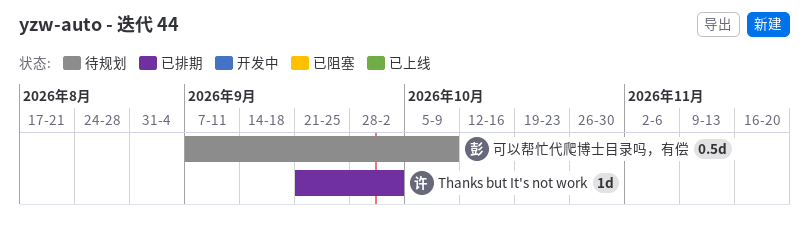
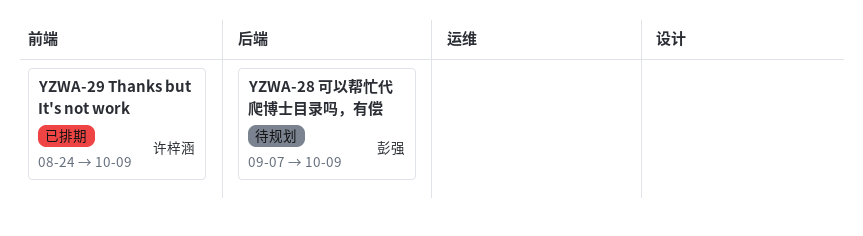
Thanks but It's not work, start: Sep 21 -> Aug 24
Thanks but It's not work, due: Oct 2 -> Oct 9

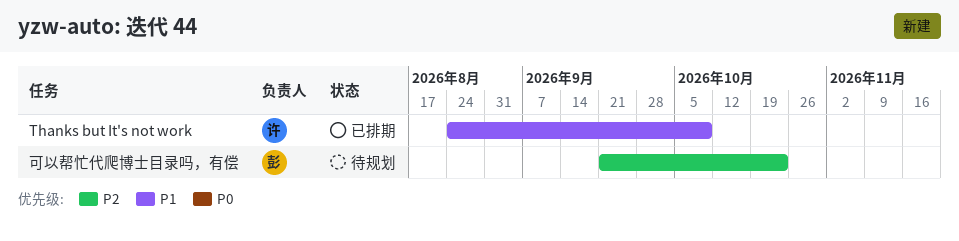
可以帮忙代爬博士目录吗，有偿, start: Sep 7 -> Sep 21
可以帮忙代爬博士目录吗，有偿, due: Oct 9 -> Oct 23

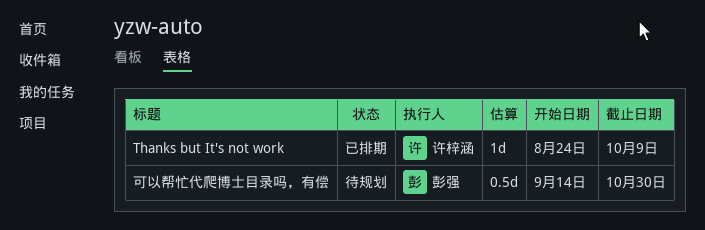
可以帮忙代爬博士目录吗，有偿, start: Sep 21 -> Sep 14
可以帮忙代爬博士目录吗，有偿, due: Oct 23 -> Oct 30

